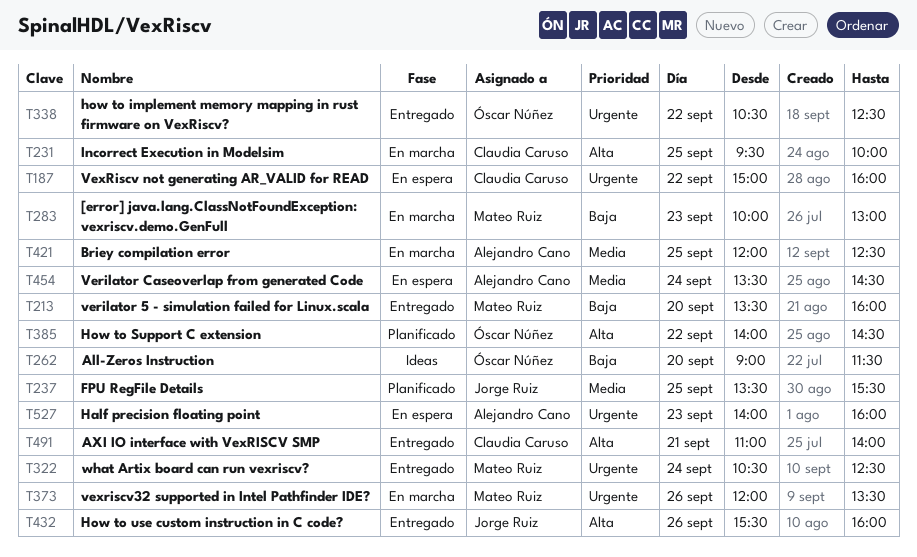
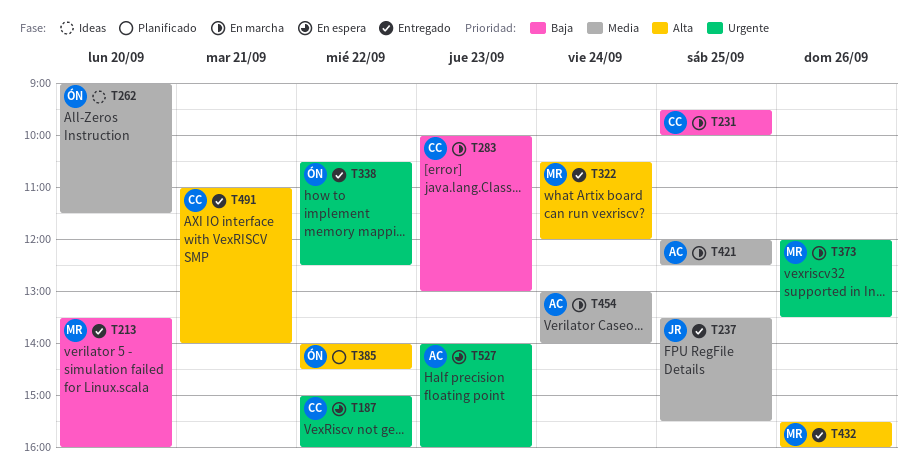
T231, priority: Alta -> Baja
T237, status: Planificado -> Entregado
T262, priority: Baja -> Media
T283, owner: Mateo Ruiz -> Claudia Caruso
T322, priority: Urgente -> Alta
T322, ends: 12:30 -> 12:00
T432, owner: Jorge Ruiz -> Mateo Ruiz
T454, status: En espera -> En marcha
T454, begins: 13:30 -> 13:00
T454, ends: 14:30 -> 14:00

